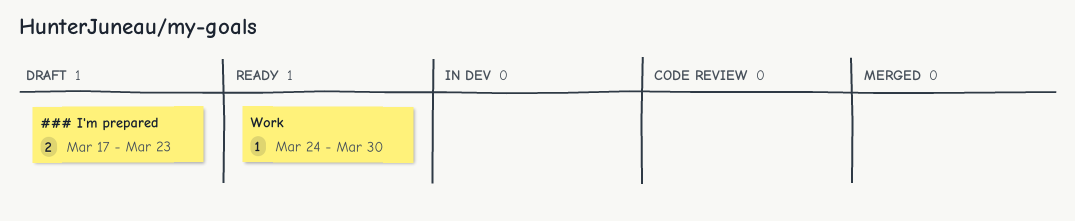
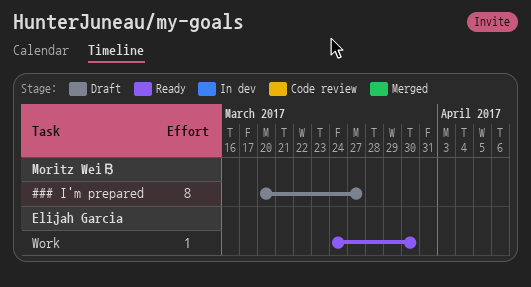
### I'm prepared, estimate: 2 -> 8
### I'm prepared, start: Mar 17 -> Mar 20
### I'm prepared, due: Mar 23 -> Mar 27

